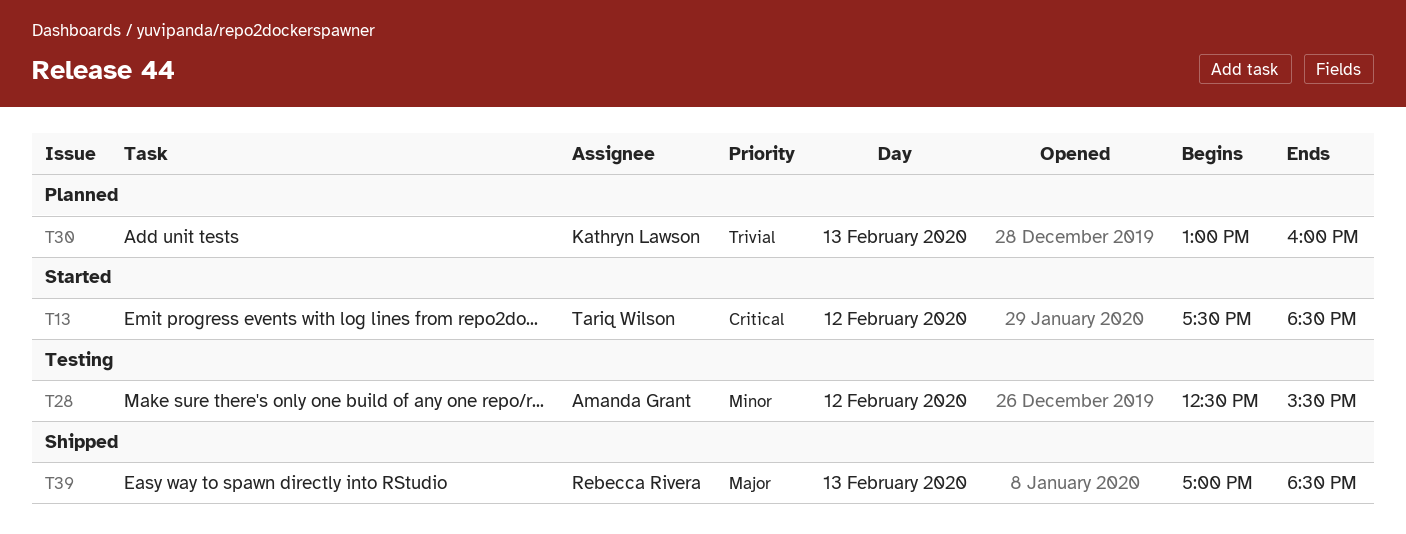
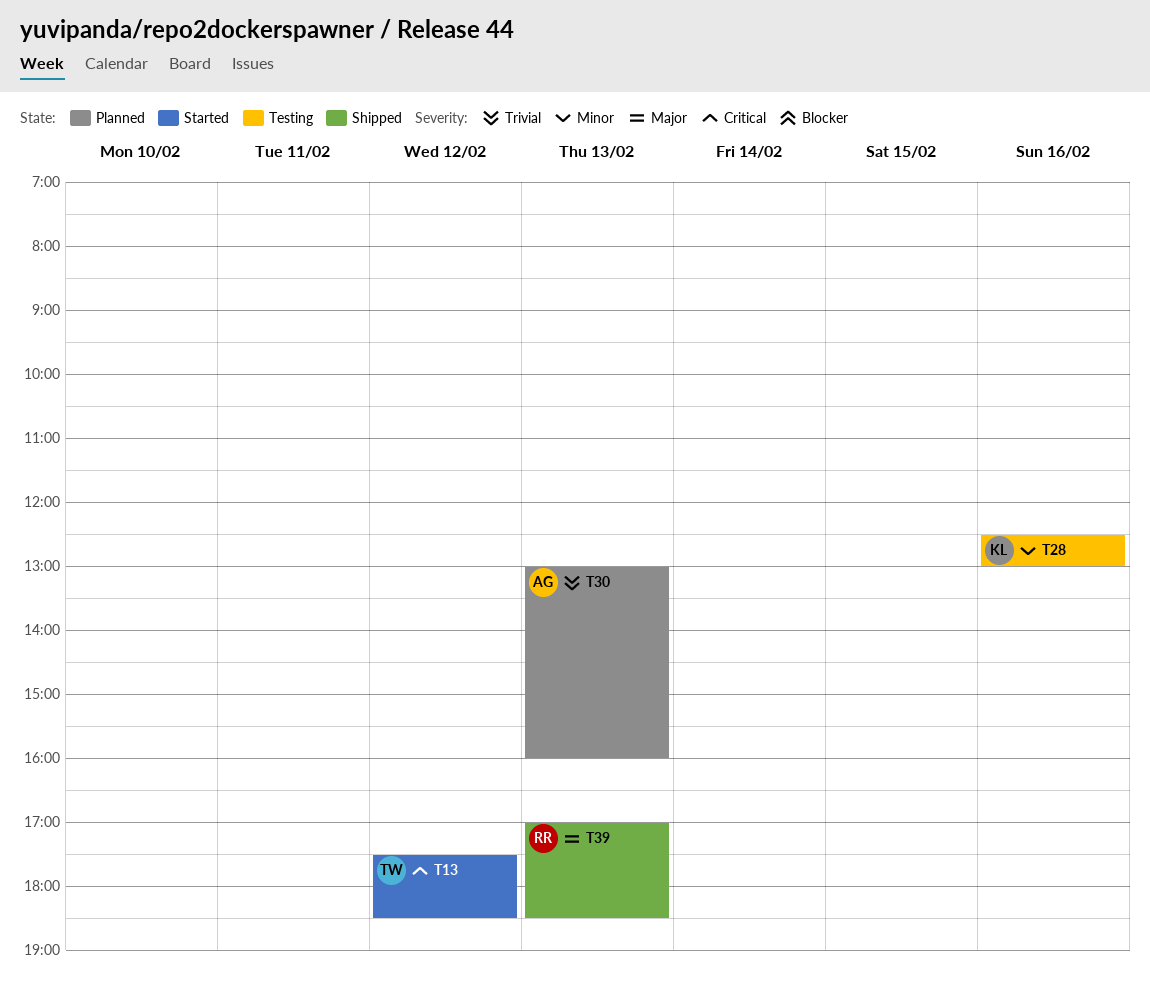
T28, owner: Amanda Grant -> Kathryn Lawson
T28, day: Feb 12 -> Feb 16
T28, ends: 15:30 -> 13:00
T30, owner: Kathryn Lawson -> Amanda Grant

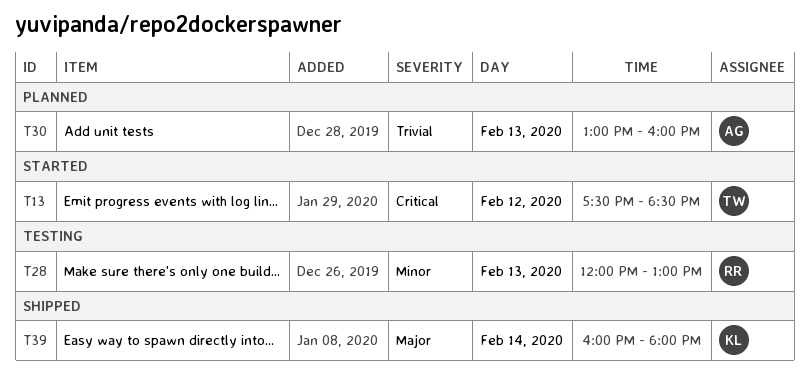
T28, owner: KL -> RR
T28, day: Feb 16 -> Feb 13
T28, begins: 12:30 -> 12:00
T39, owner: RR -> KL
T39, day: Feb 13 -> Feb 14
T39, begins: 17:00 -> 16:00
T39, ends: 18:30 -> 18:00

